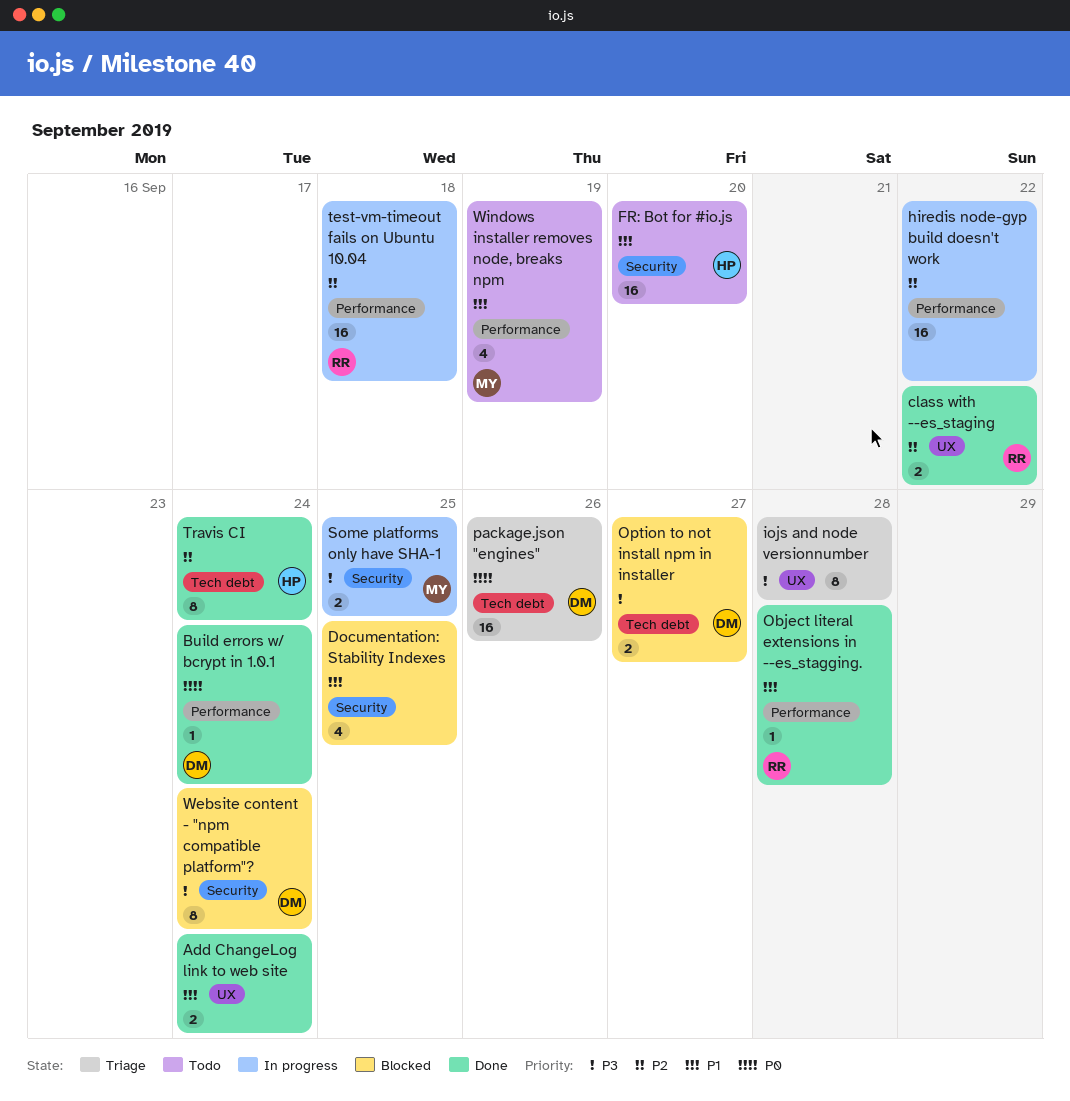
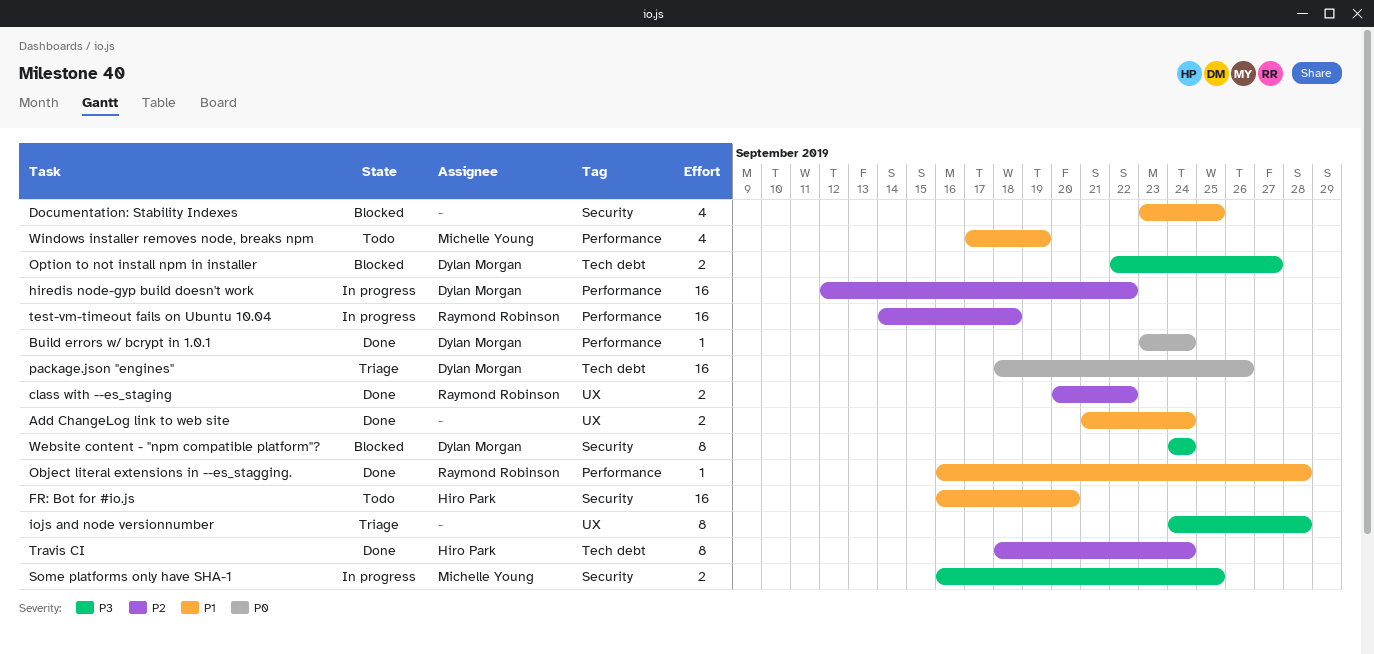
hiredis node-gyp build doesn't work, owner: none -> Dylan Morgan

